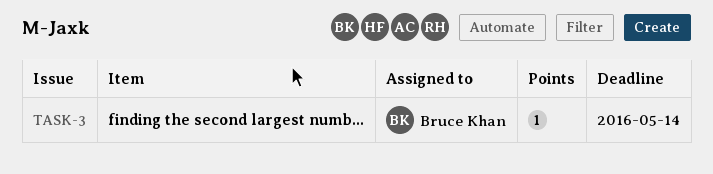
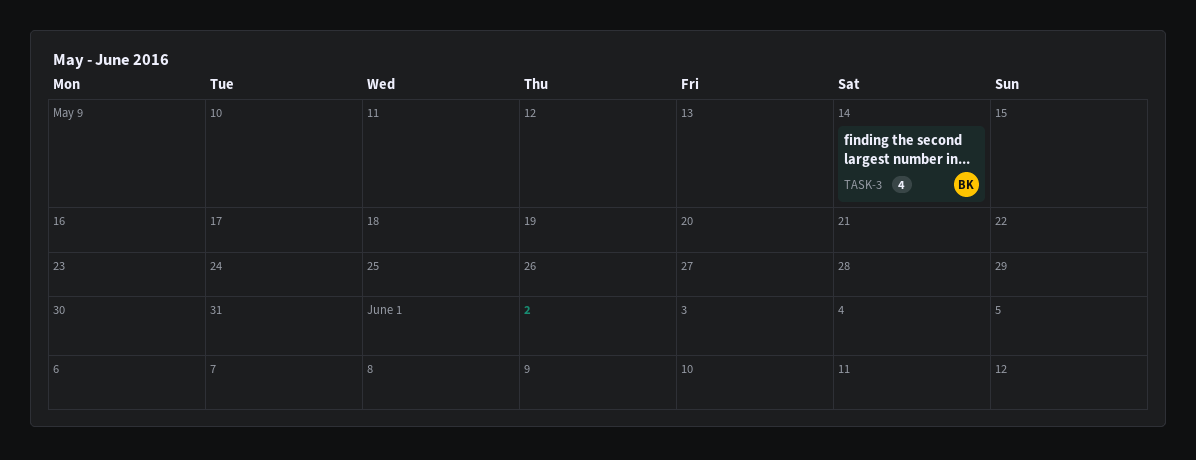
TASK-3, estimate: 1 -> 4

